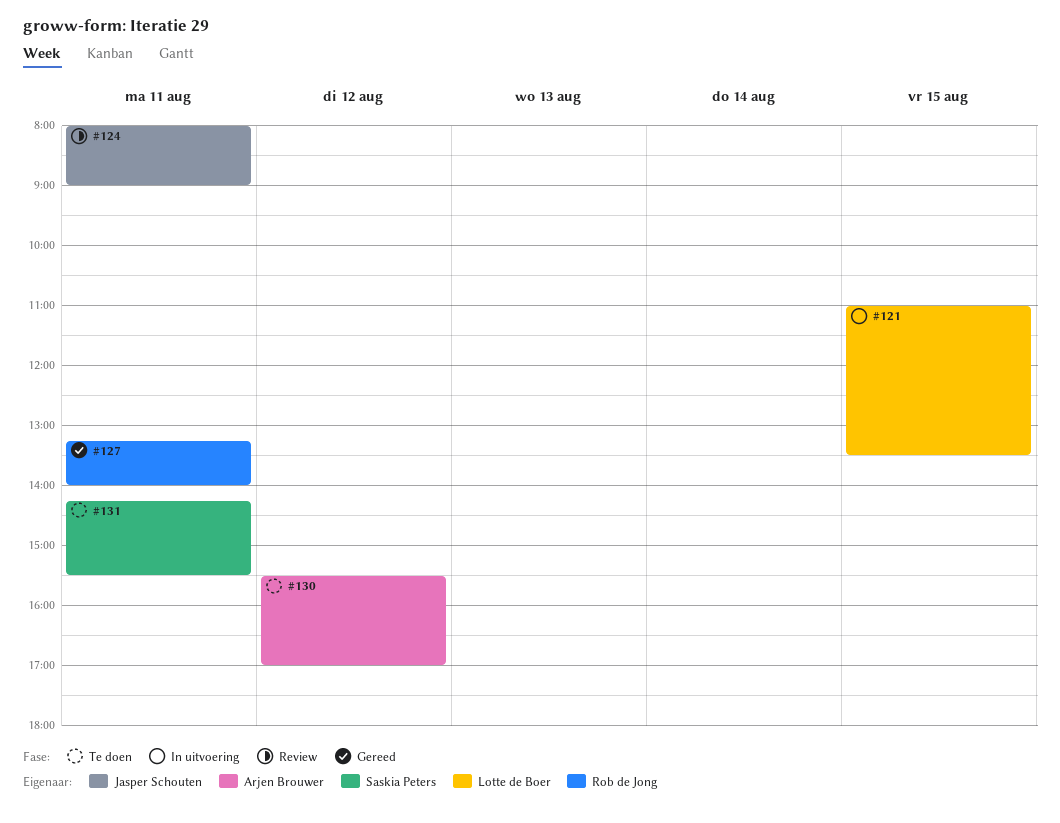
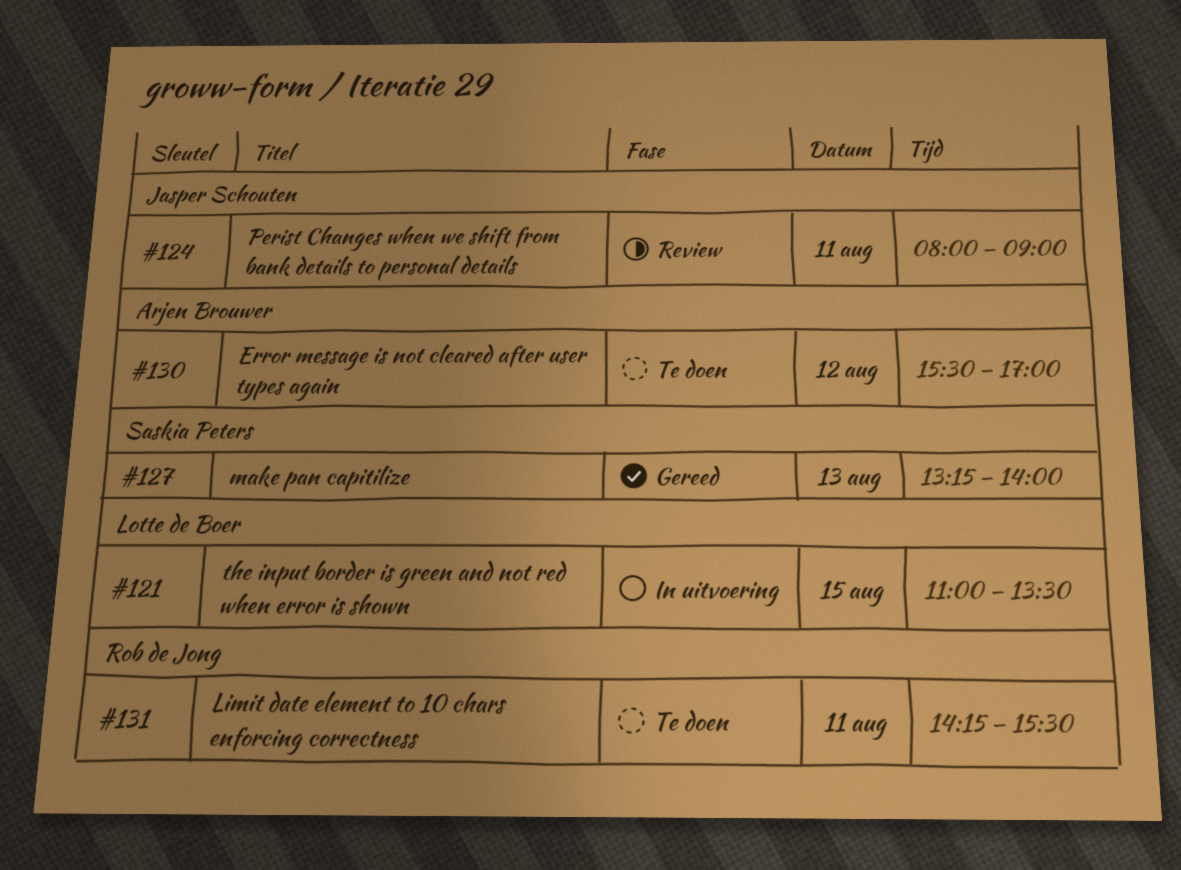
#127, owner: Rob de Jong -> Saskia Peters
#127, day: Aug 11 -> Aug 13
#131, owner: Saskia Peters -> Rob de Jong

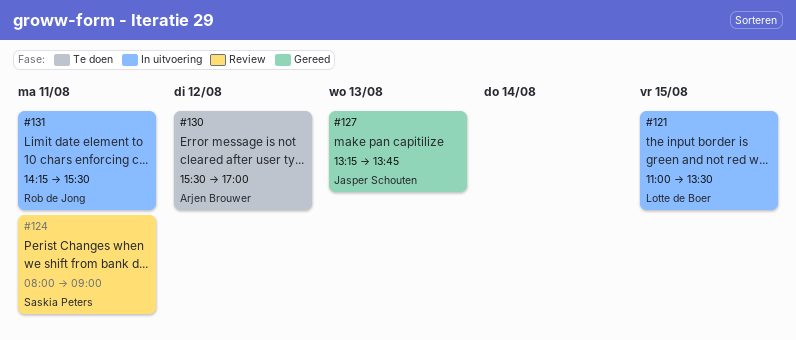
#124, owner: Jasper Schouten -> Saskia Peters
#127, owner: Saskia Peters -> Jasper Schouten
#127, ends: 14:00 -> 13:45
#131, status: Te doen -> In uitvoering

